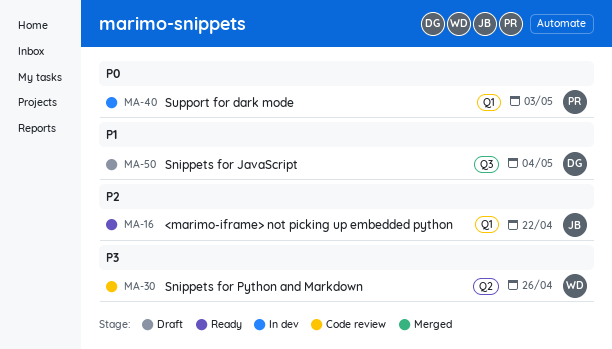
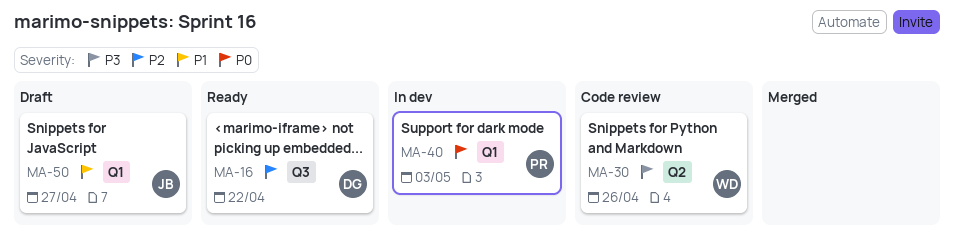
MA-16, owner: JB -> DG
MA-16, label: Q1 -> Q3
MA-50, owner: DG -> JB
MA-50, label: Q3 -> Q1
MA-50, due: May 4 -> Apr 27

